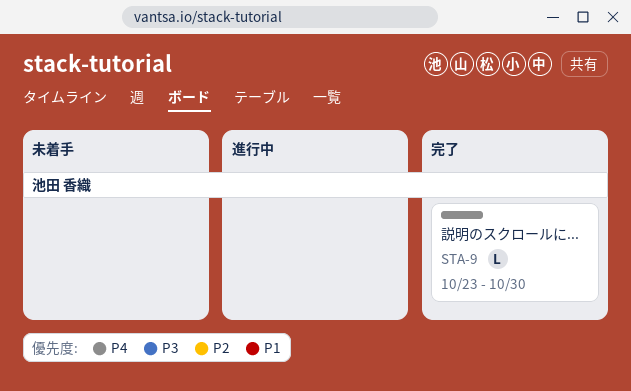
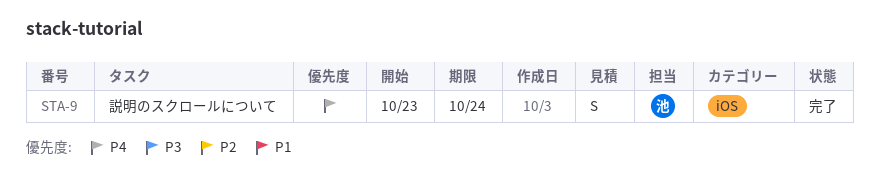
STA-9, estimate: L -> S
STA-9, due: Oct 30 -> Oct 24

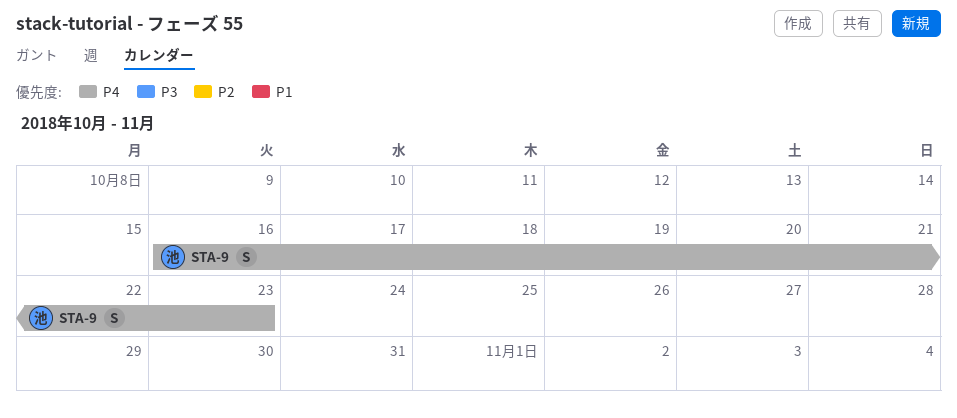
STA-9, start: Oct 23 -> Oct 16
STA-9, due: Oct 24 -> Oct 23

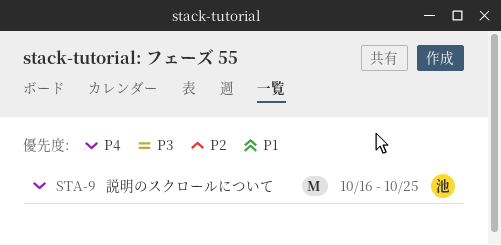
STA-9, estimate: S -> M
STA-9, due: Oct 23 -> Oct 25

